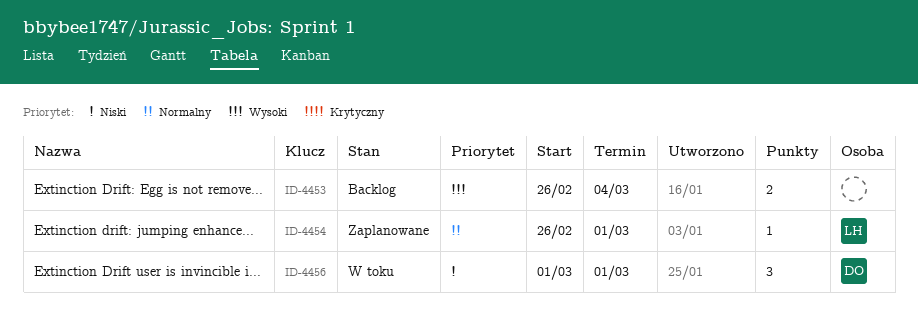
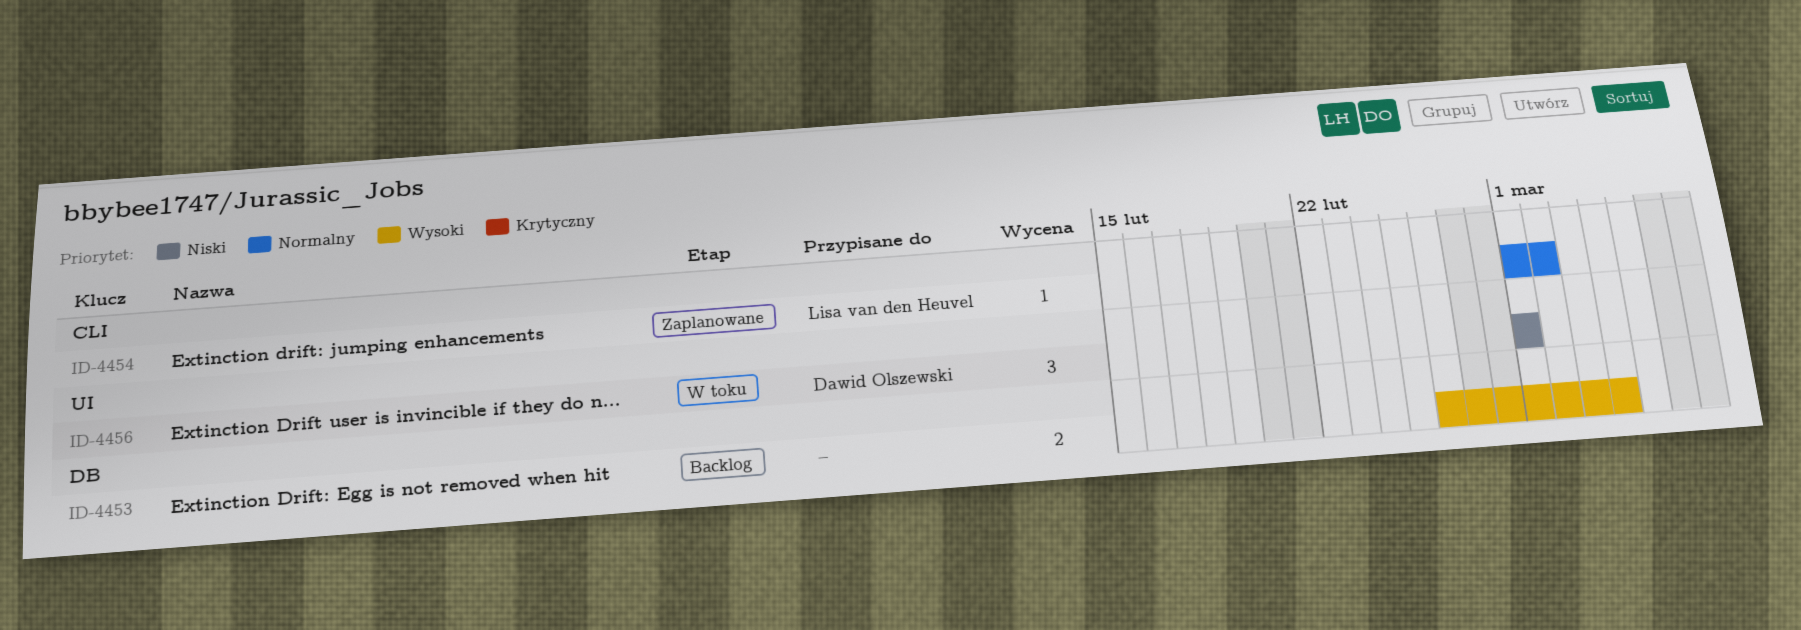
ID-4454, start: Feb 26 -> Mar 1
ID-4454, due: Mar 1 -> Mar 2

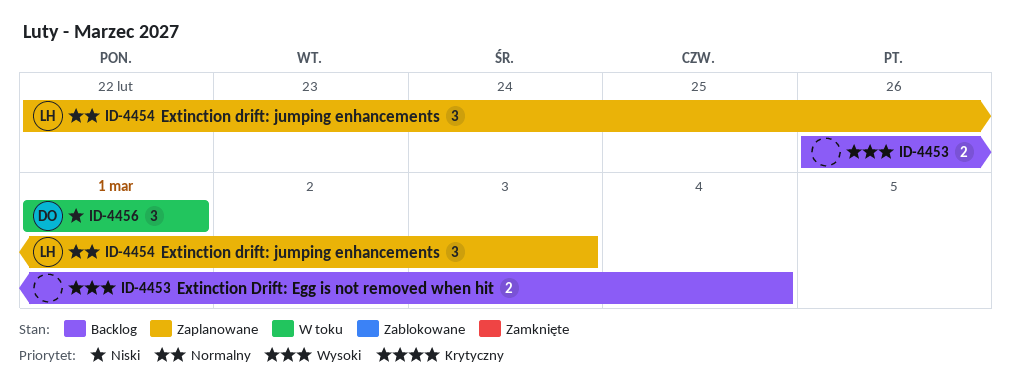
ID-4454, estimate: 1 -> 3
ID-4454, start: Mar 1 -> Feb 22
ID-4454, due: Mar 2 -> Mar 3

